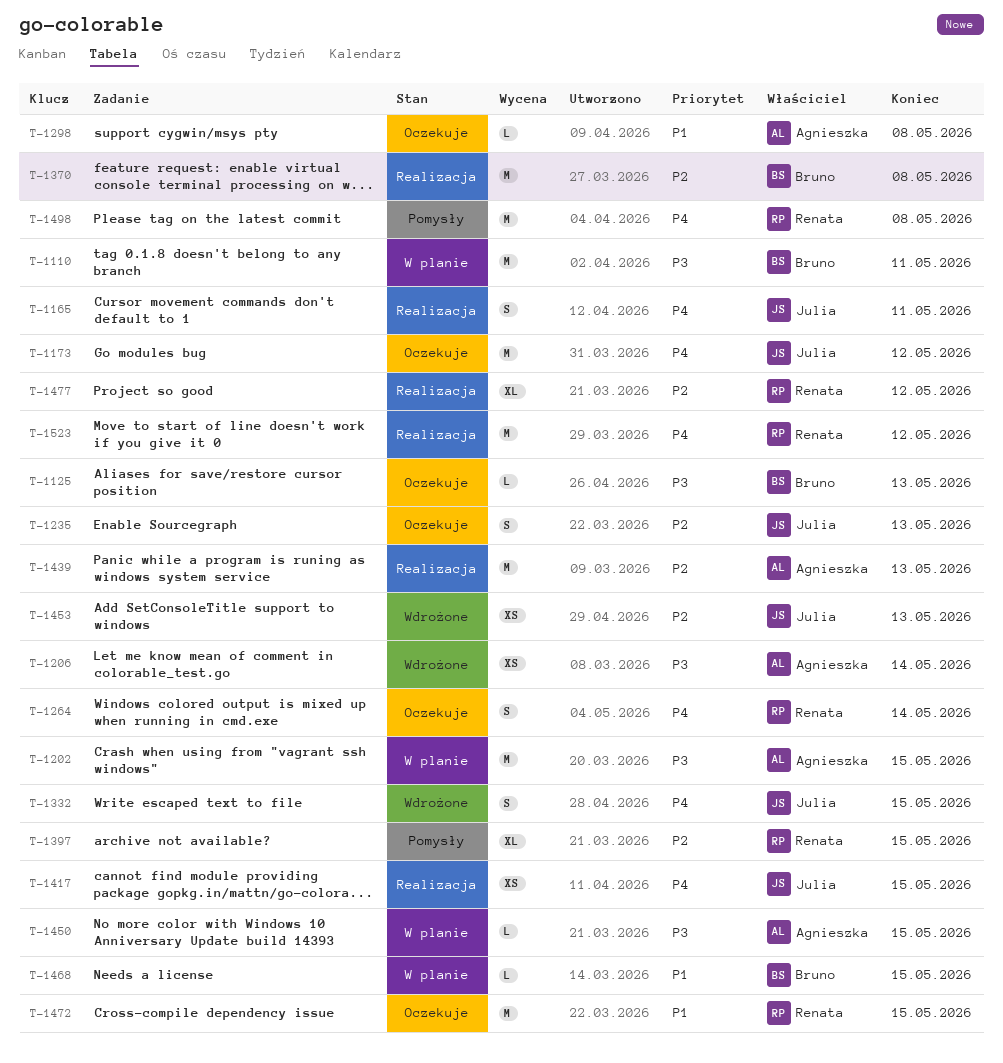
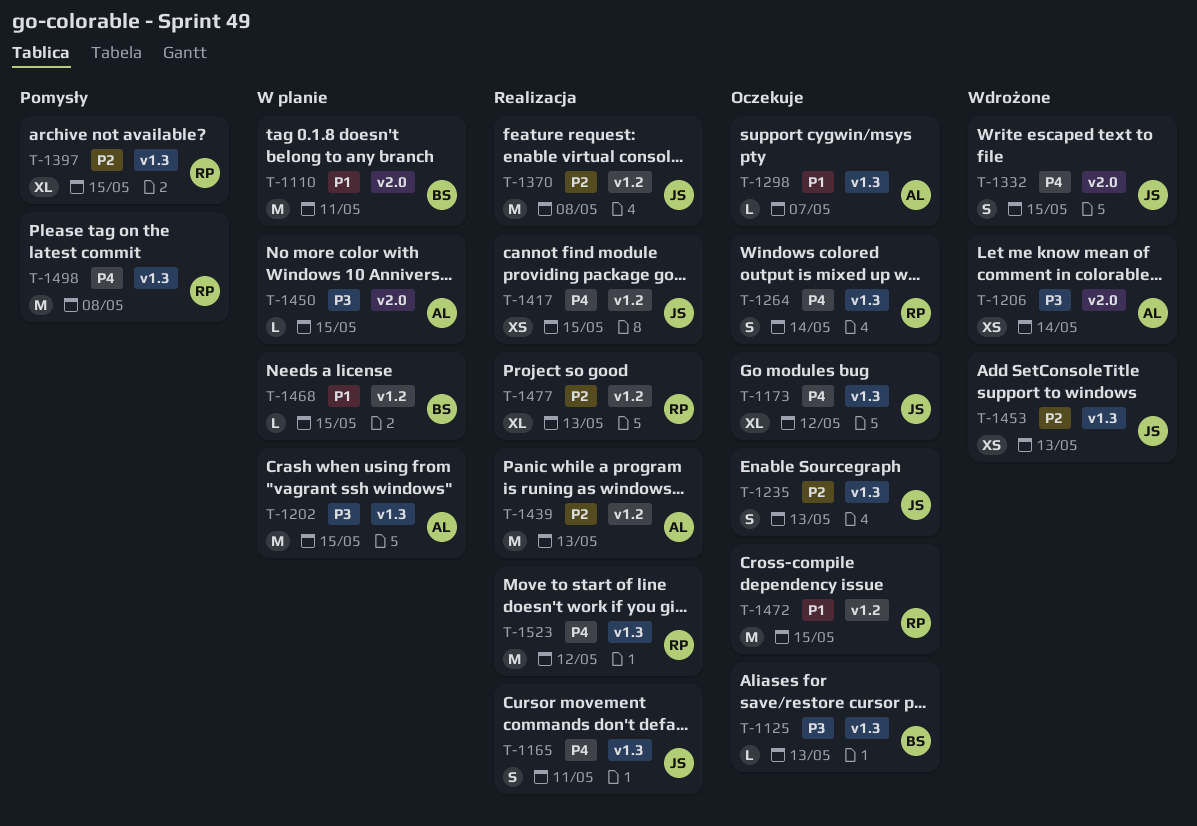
T-1110, priority: P3 -> P1
T-1173, estimate: M -> XL
T-1298, due: May 8 -> May 7
T-1370, owner: Bruno -> Julia
T-1477, due: May 12 -> May 13

